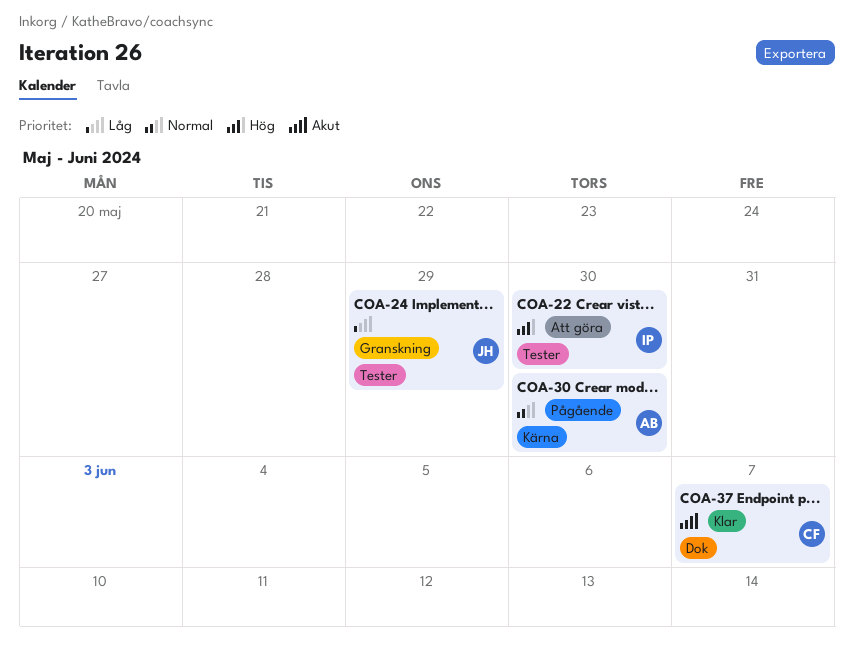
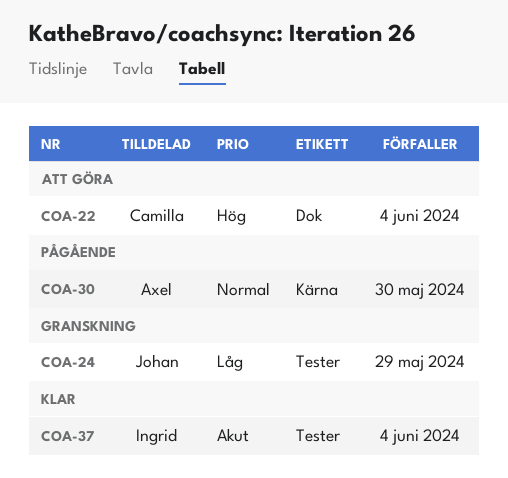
COA-22, owner: Ingrid -> Camilla
COA-22, label: Tester -> Dok
COA-22, due: May 30 -> Jun 4
COA-37, owner: Camilla -> Ingrid
COA-37, label: Dok -> Tester
COA-37, due: Jun 7 -> Jun 4

